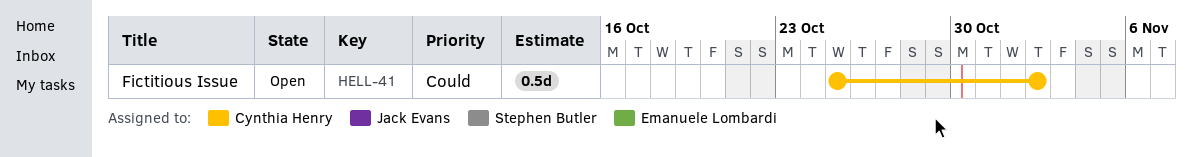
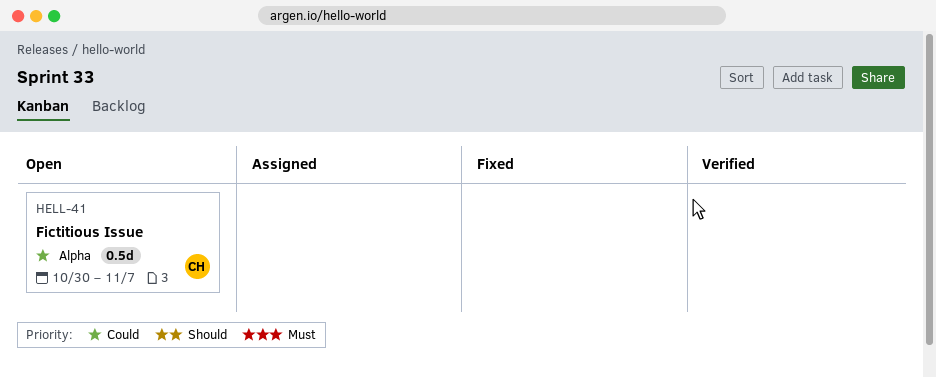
HELL-41, start: Oct 25 -> Oct 30
HELL-41, due: Nov 2 -> Nov 7

